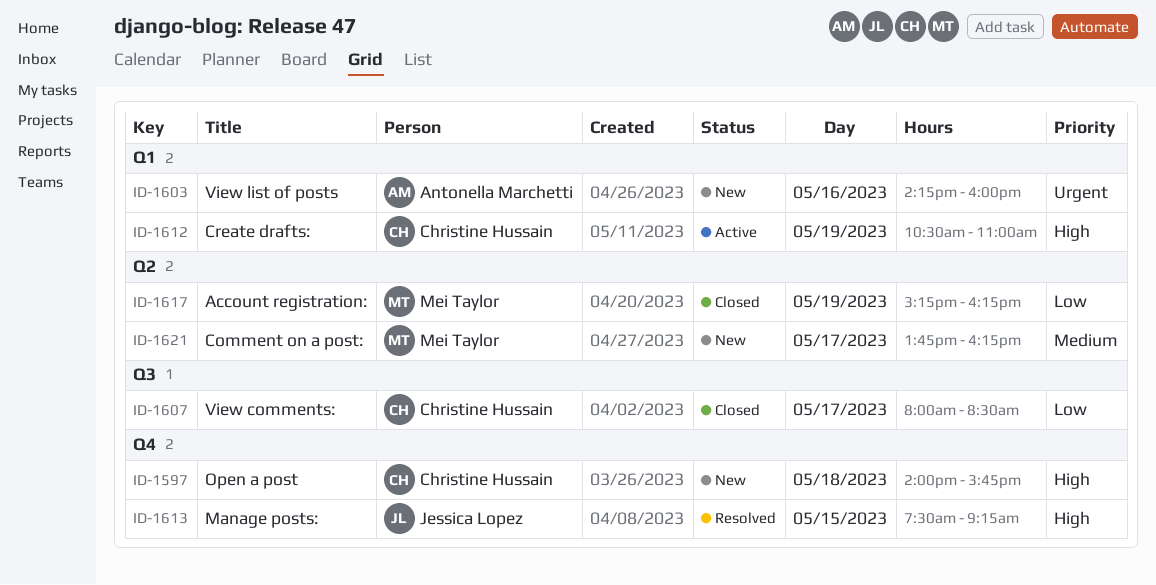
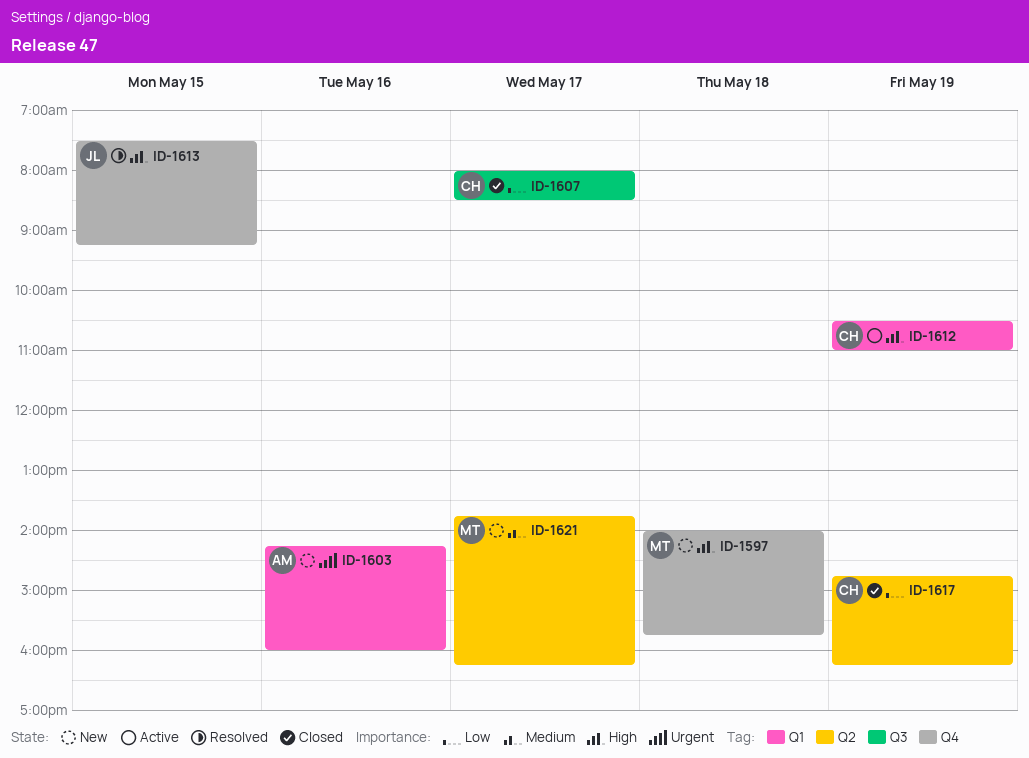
ID-1597, owner: Christine Hussain -> Mei Taylor
ID-1617, owner: Mei Taylor -> Christine Hussain
ID-1617, begins: 15:15 -> 14:45

